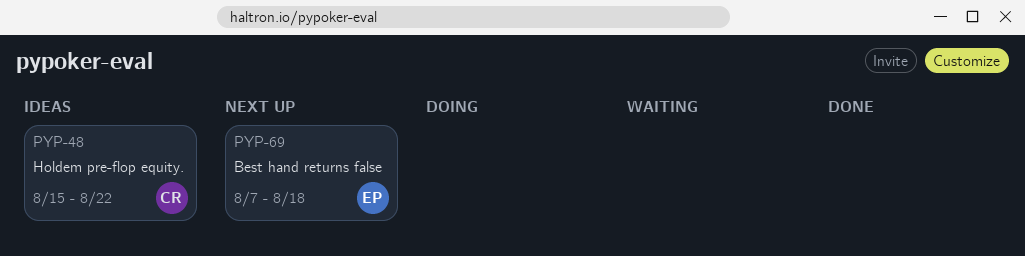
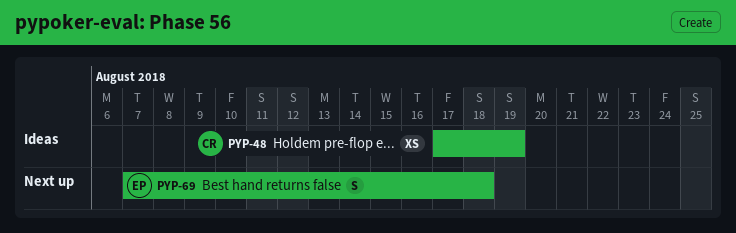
PYP-48, start: Aug 15 -> Aug 17
PYP-48, due: Aug 22 -> Aug 19

